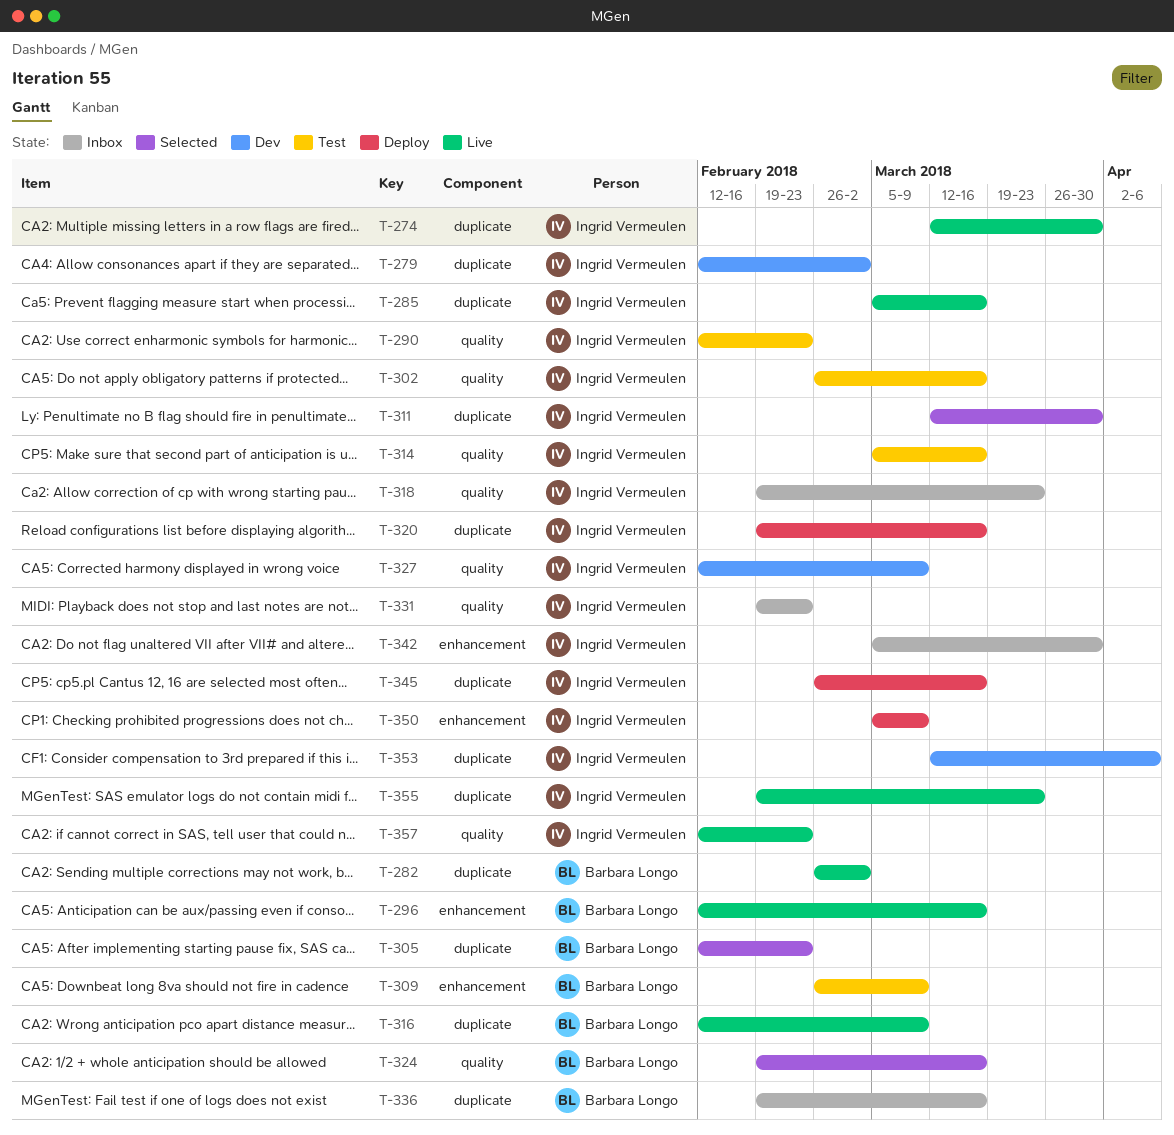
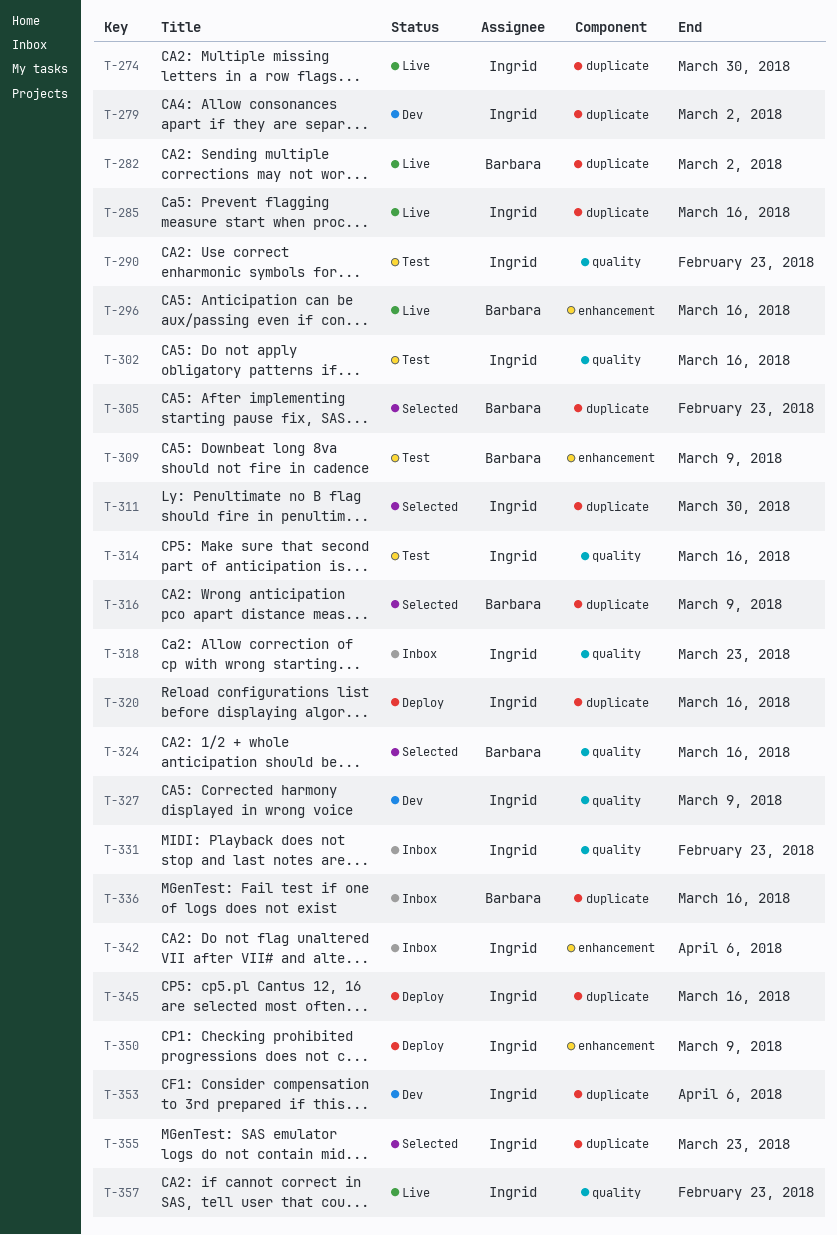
T-316, status: Live -> Selected
T-342, due: Mar 30 -> Apr 6
T-355, status: Live -> Selected

